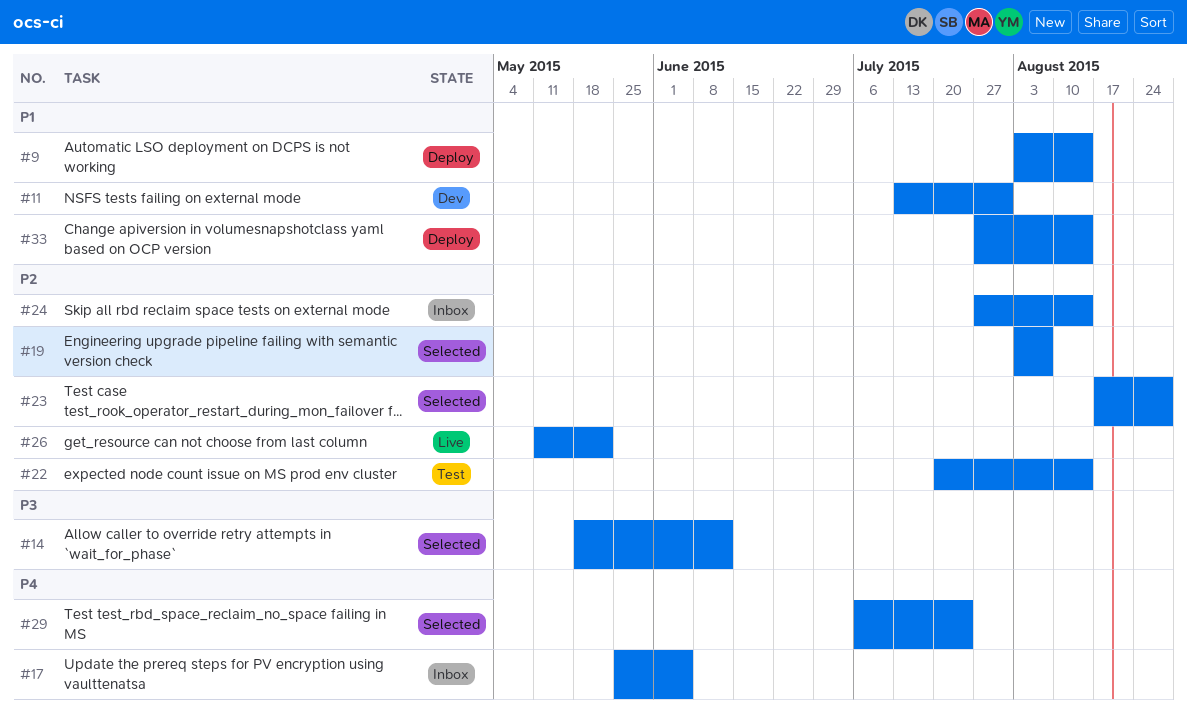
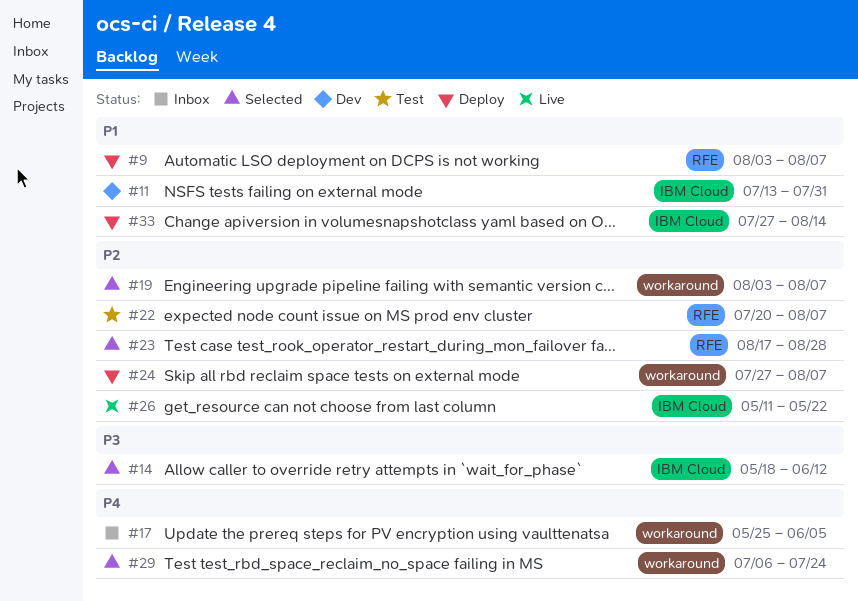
#9, due: Aug 14 -> Aug 7
#22, due: Aug 14 -> Aug 7
#24, status: Inbox -> Deploy
#24, due: Aug 14 -> Aug 7

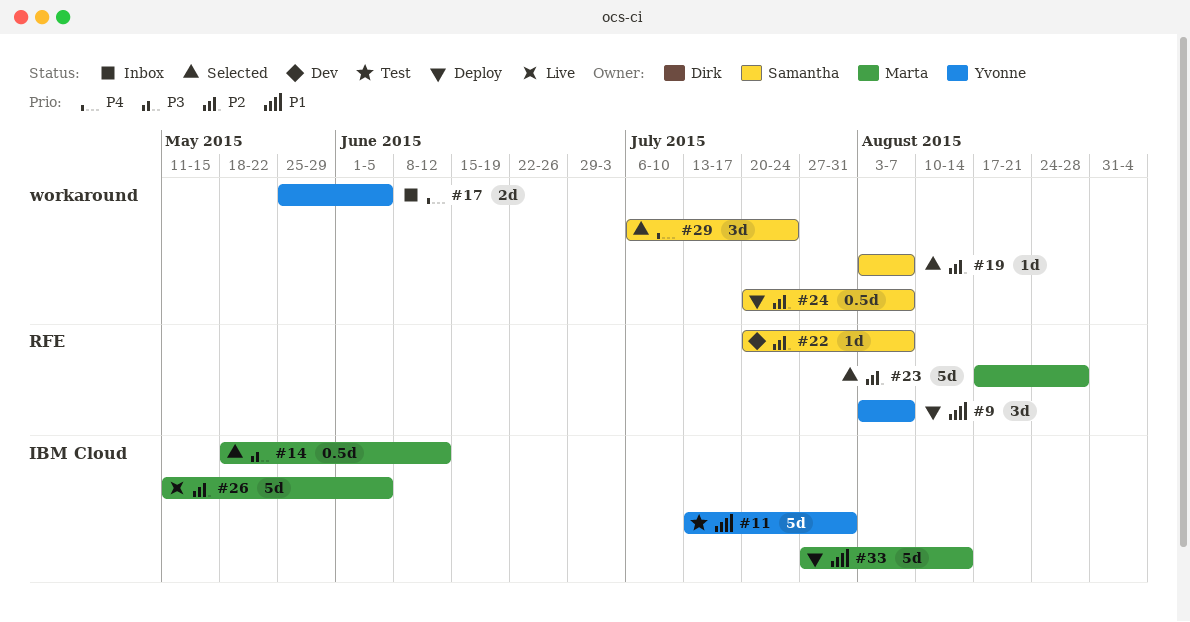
#11, status: Dev -> Test
#22, status: Test -> Dev
#24, start: Jul 27 -> Jul 20
#26, due: May 22 -> Jun 5

